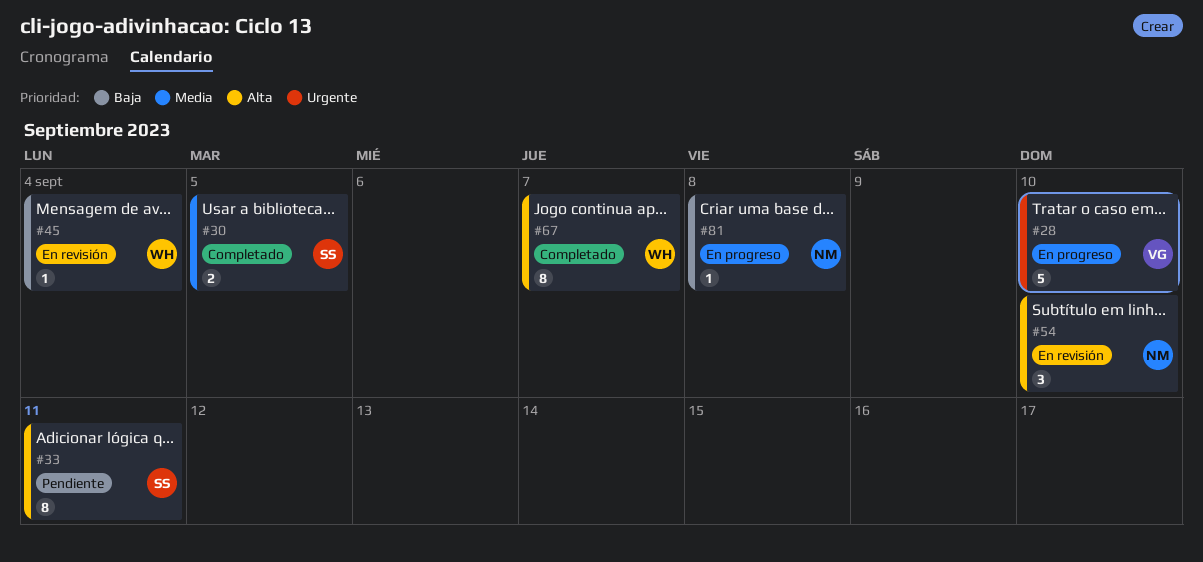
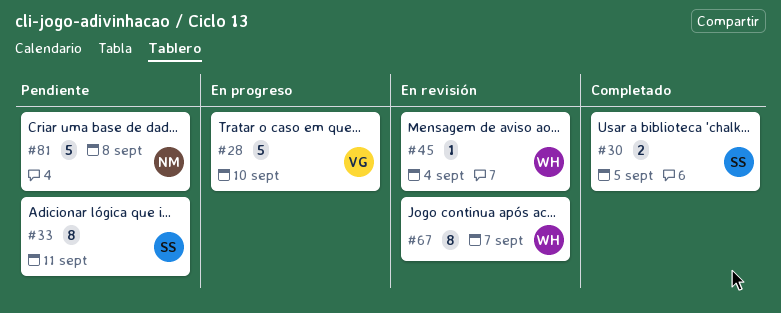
#54: present -> none
#67, status: Completado -> En revisión
#81, status: En progreso -> Pendiente
#81, estimate: 1 -> 5

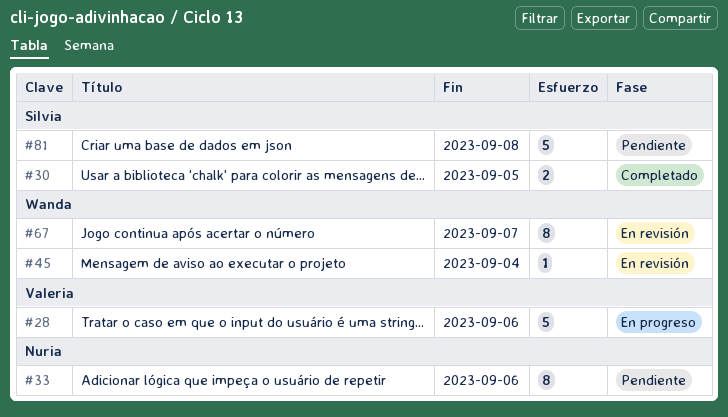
#28, due: Sep 10 -> Sep 6
#33, owner: Silvia -> Nuria
#33, due: Sep 11 -> Sep 6
#81, owner: Nuria -> Silvia

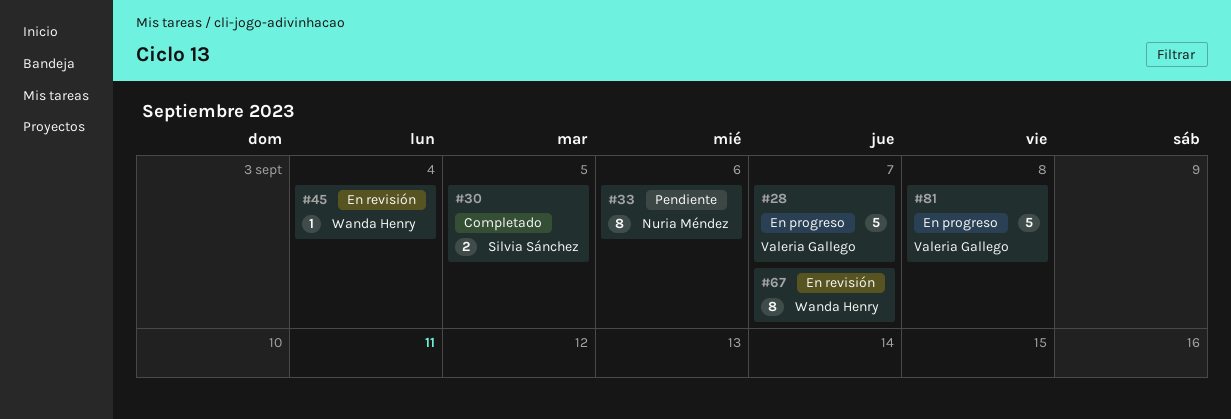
#28, due: Sep 6 -> Sep 7
#81, status: Pendiente -> En progreso
#81, owner: Silvia Sánchez -> Valeria Gallego

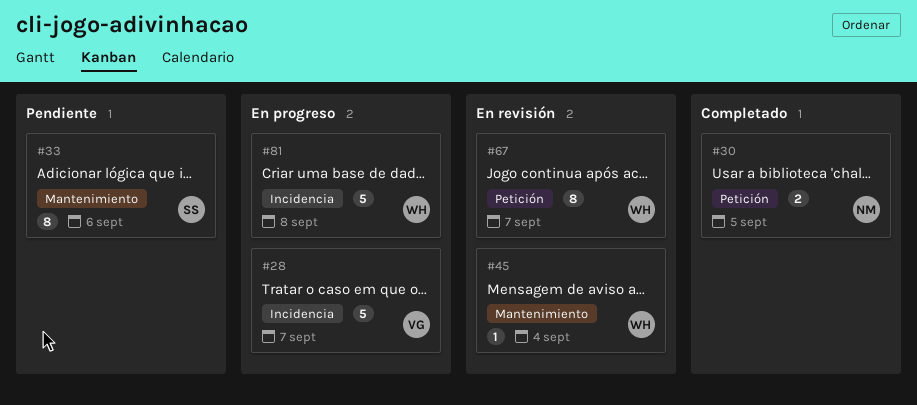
#30, owner: Silvia Sánchez -> Nuria Méndez
#33, owner: Nuria Méndez -> Silvia Sánchez
#81, owner: Valeria Gallego -> Wanda Henry

